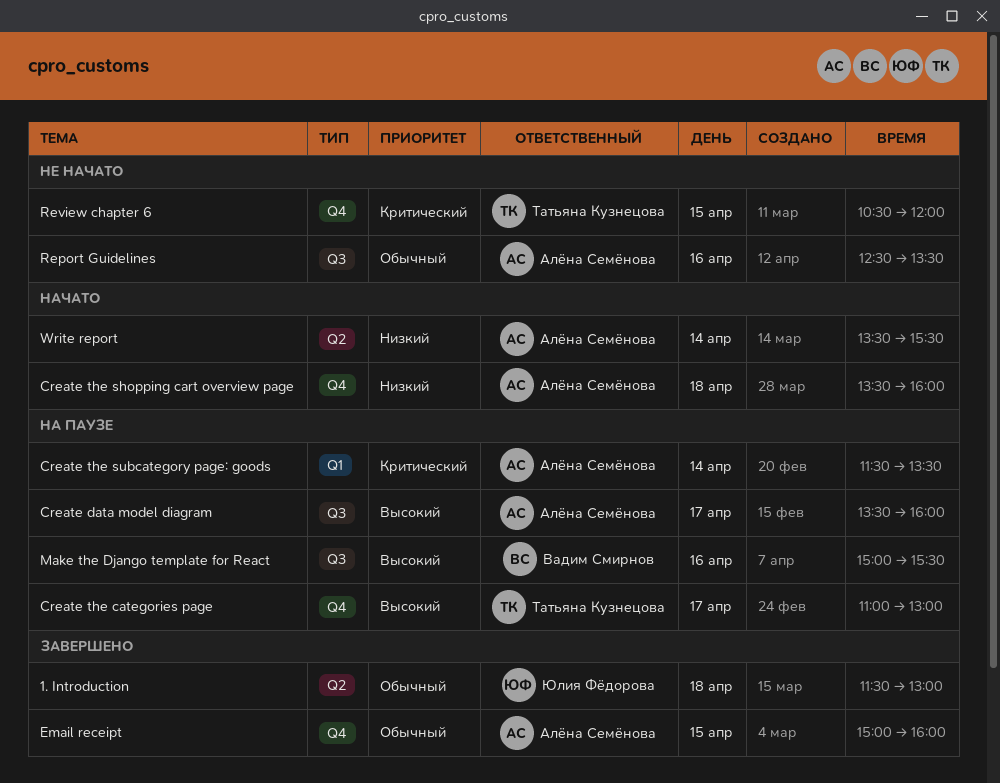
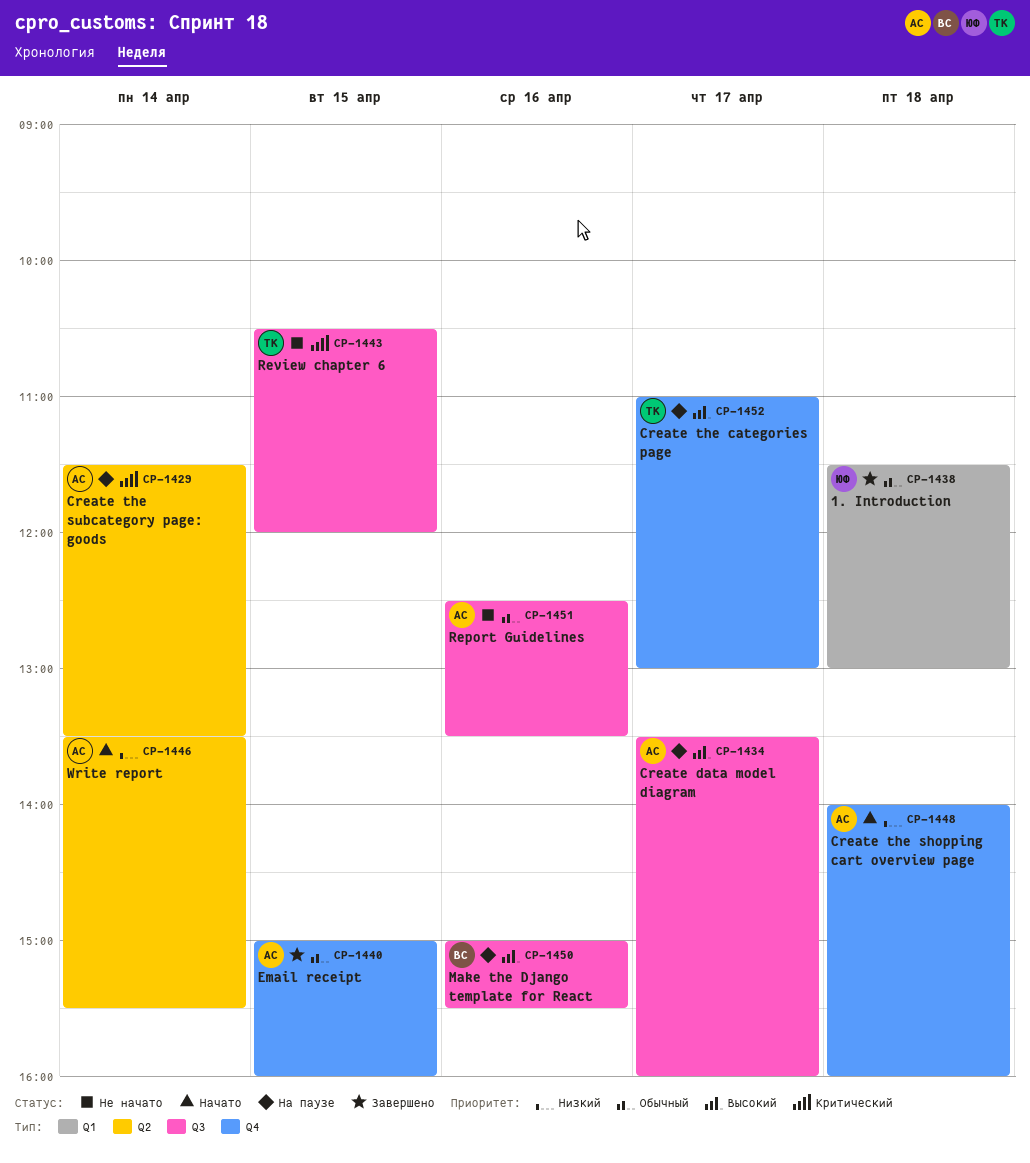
1. Introduction, label: Q2 -> Q1
Create the shopping cart overview page, begins: 13:30 -> 14:00
Create the subcategory page: goods, label: Q1 -> Q2
Review chapter 6, label: Q4 -> Q3

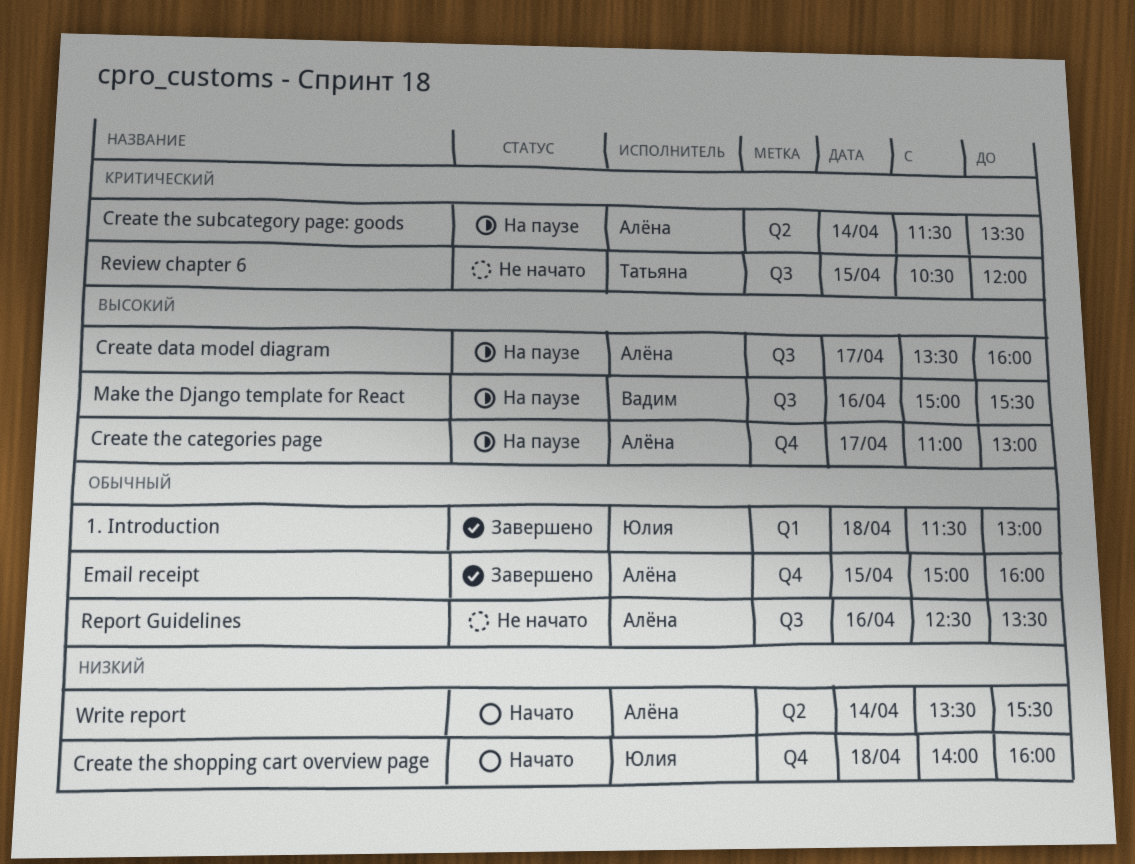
Create the categories page, owner: Татьяна -> Алёна
Create the shopping cart overview page, owner: Алёна -> Юлия

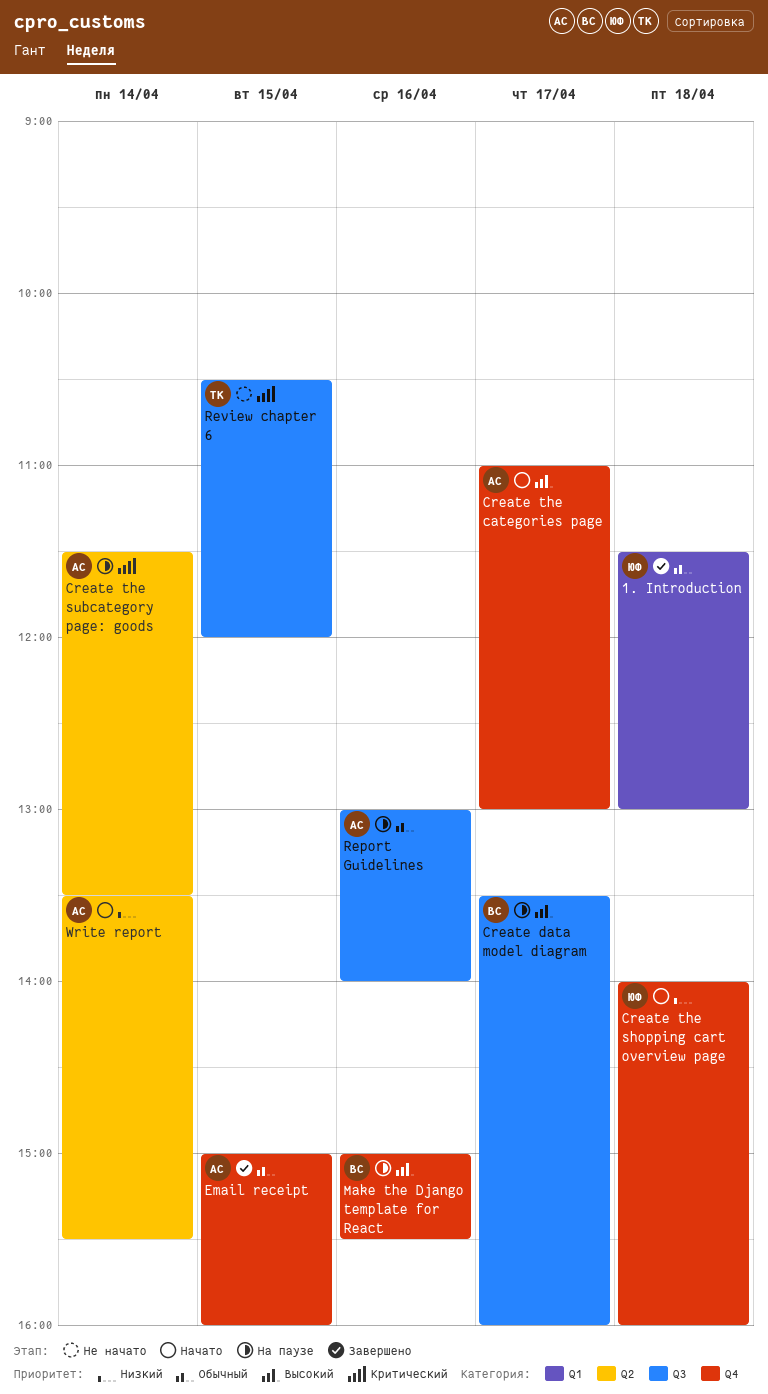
Create data model diagram, owner: Алёна -> Вадим
Create the categories page, status: На паузе -> Начато
Make the Django template for React, label: Q3 -> Q4
Report Guidelines, status: Не начато -> На паузе
Report Guidelines, begins: 12:30 -> 13:00
Report Guidelines, ends: 13:30 -> 14:00

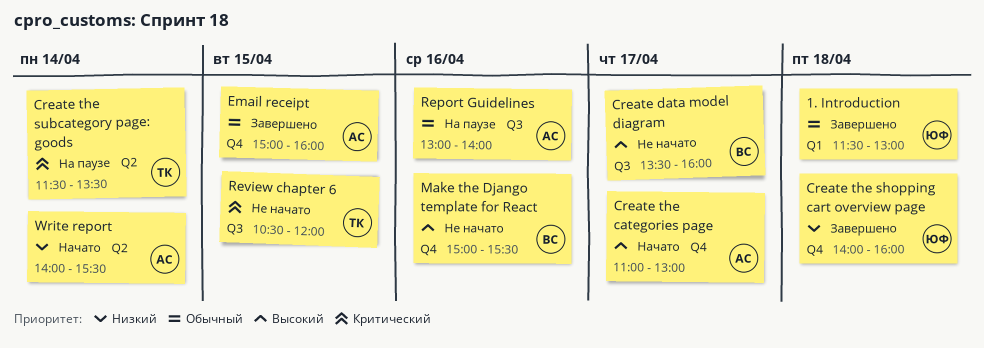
Create data model diagram, status: На паузе -> Не начато
Create the shopping cart overview page, status: Начато -> Завершено
Create the subcategory page: goods, owner: АС -> ТК
Make the Django template for React, status: На паузе -> Не начато
Write report, begins: 13:30 -> 14:00

